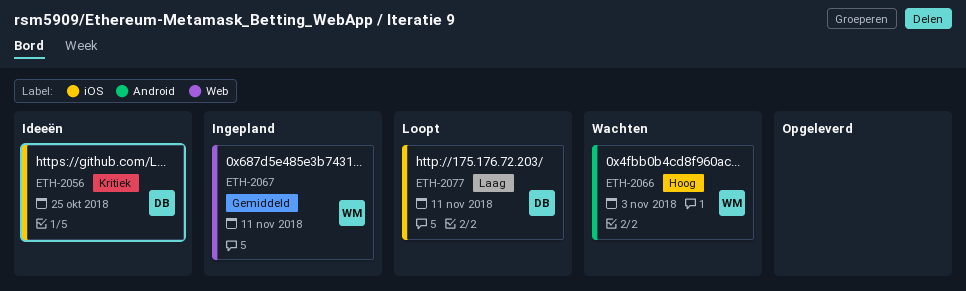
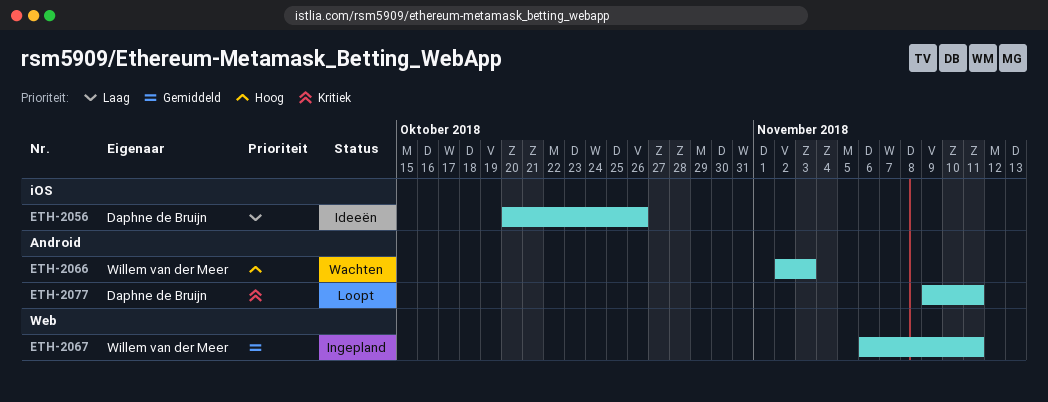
ETH-2056, priority: Kritiek -> Laag
ETH-2056, due: Oct 25 -> Oct 26
ETH-2077, priority: Laag -> Kritiek
ETH-2077, label: iOS -> Android

